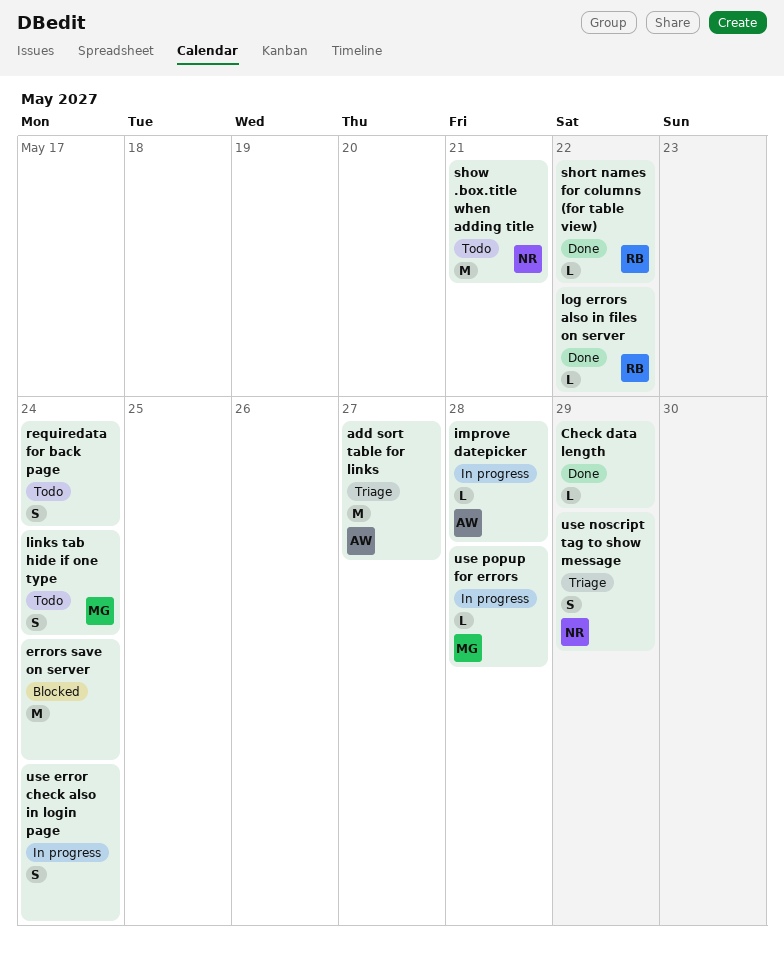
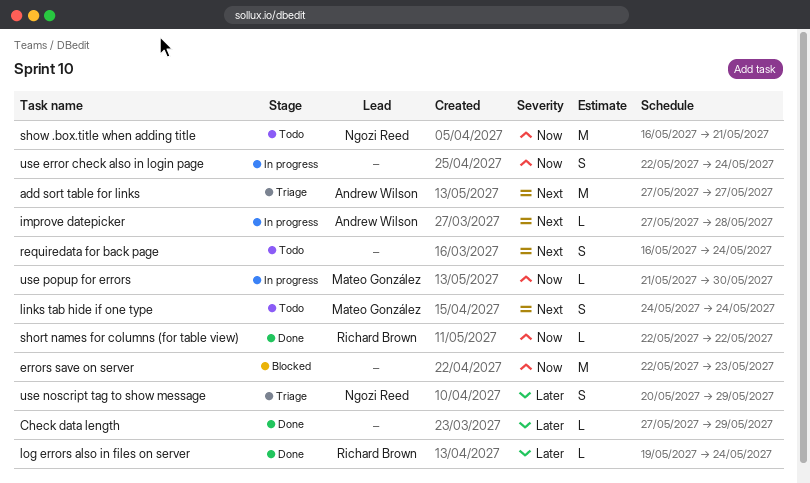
errors save on server, due: May 24 -> May 23
log errors also in files on server, due: May 22 -> May 24
use popup for errors, due: May 28 -> May 30

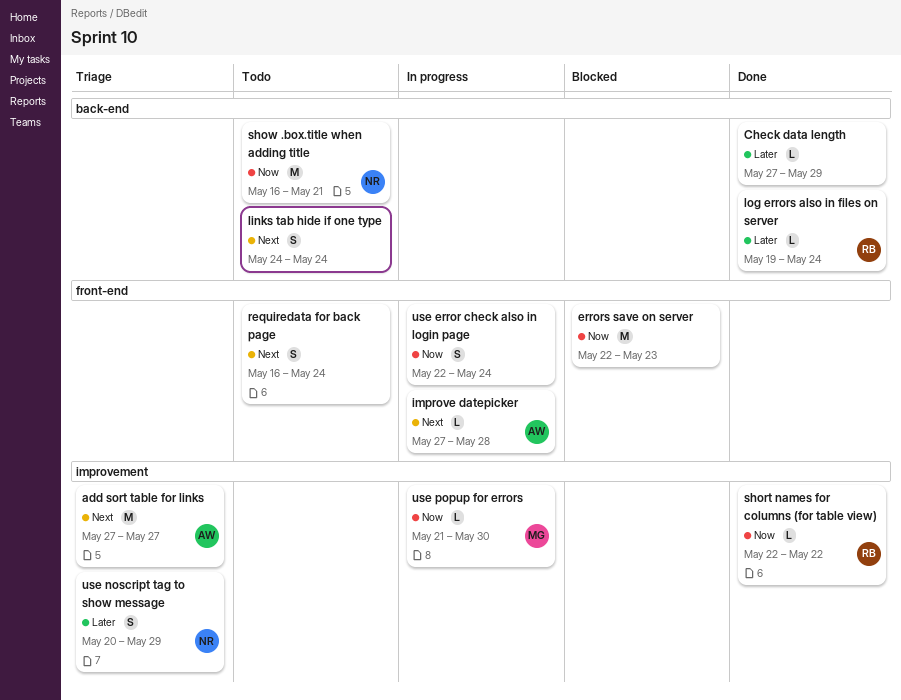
links tab hide if one type, owner: Mateo González -> none

